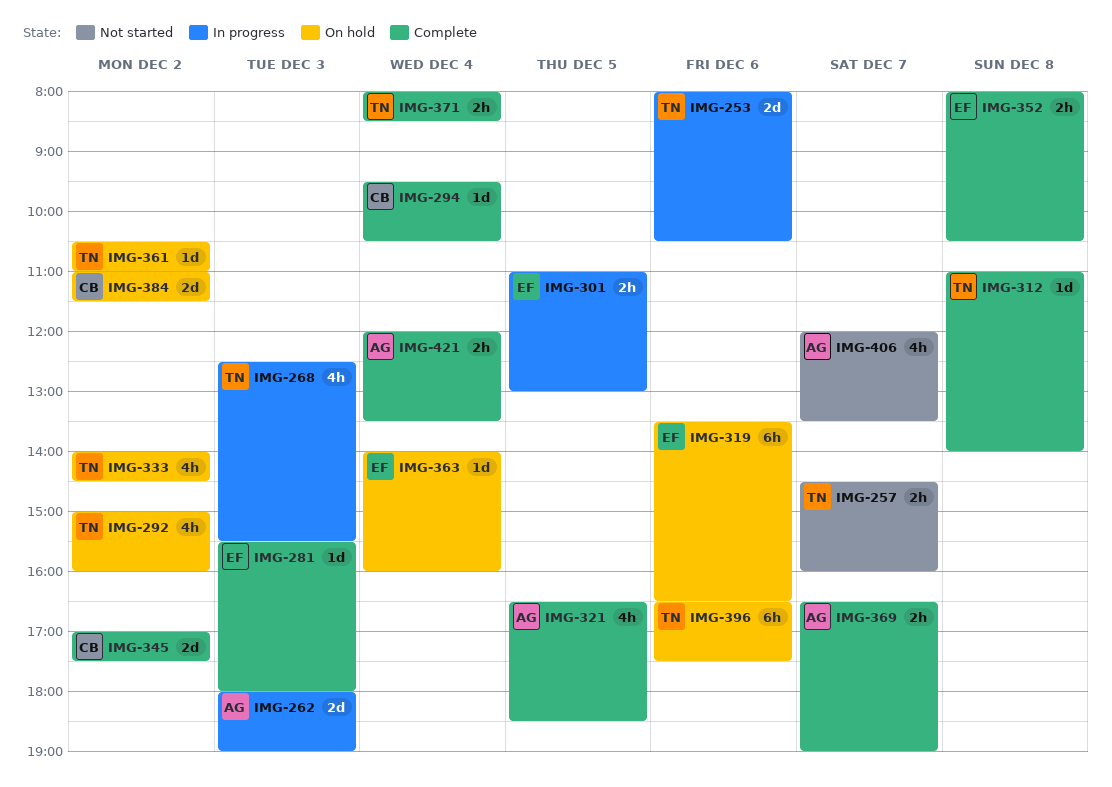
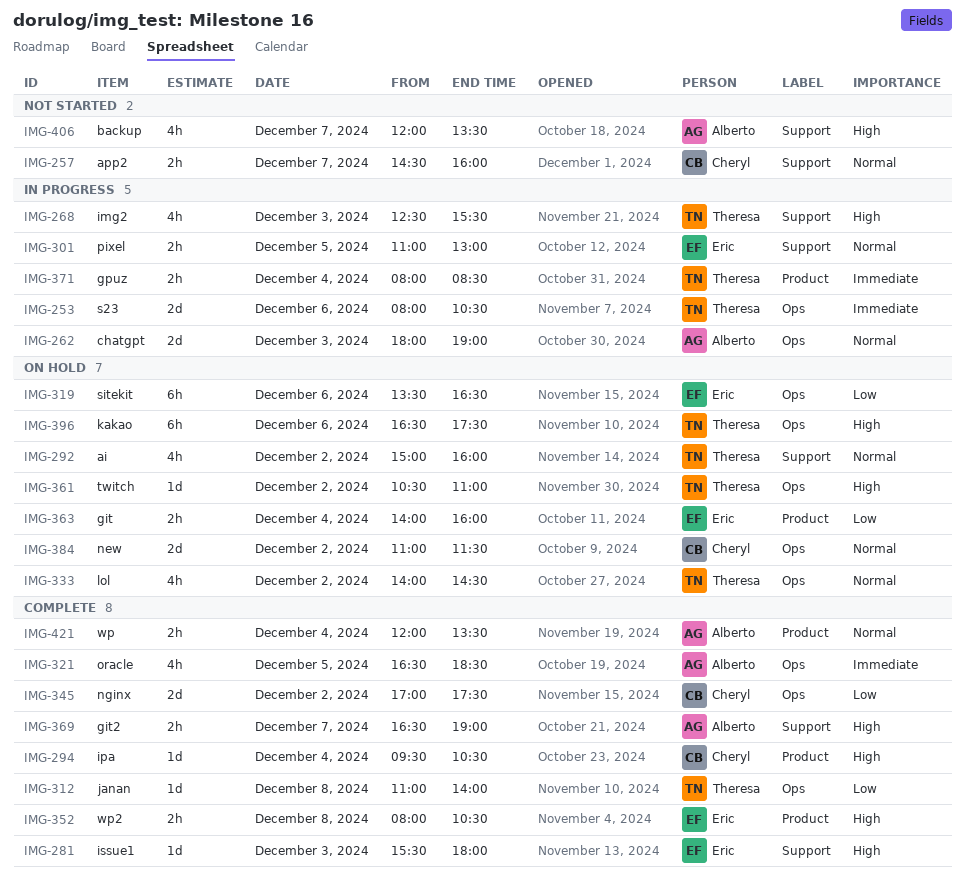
IMG-257, owner: Theresa -> Cheryl
IMG-363, estimate: 1d -> 2h
IMG-371, status: Complete -> In progress

